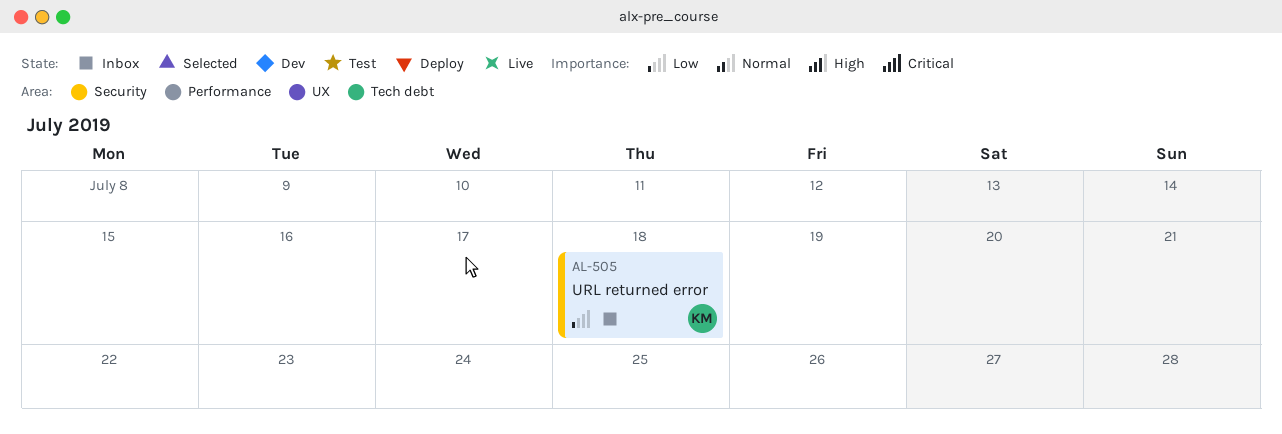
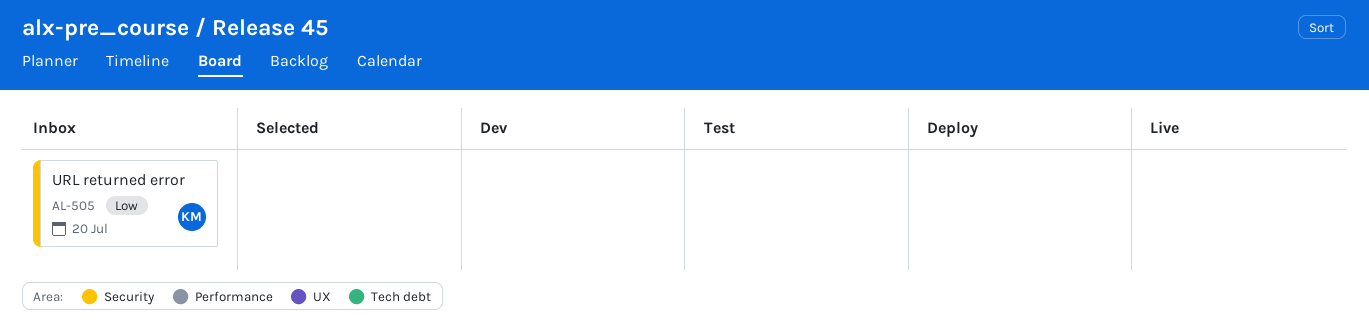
AL-505, due: Jul 18 -> Jul 20

